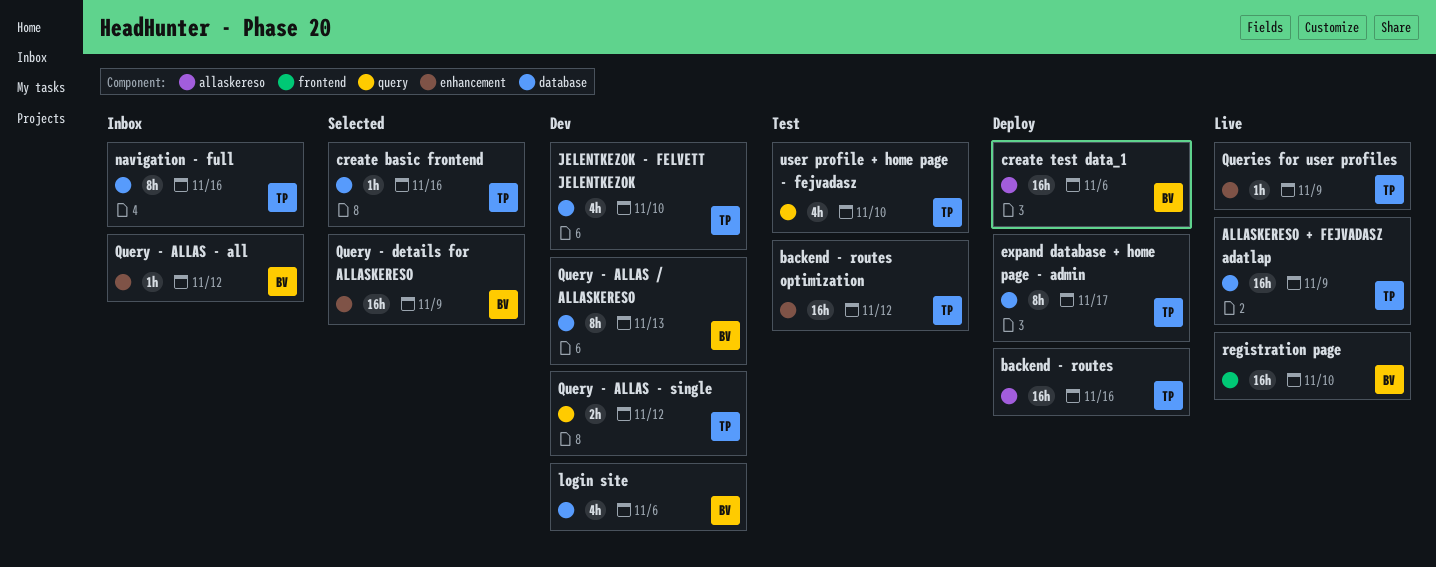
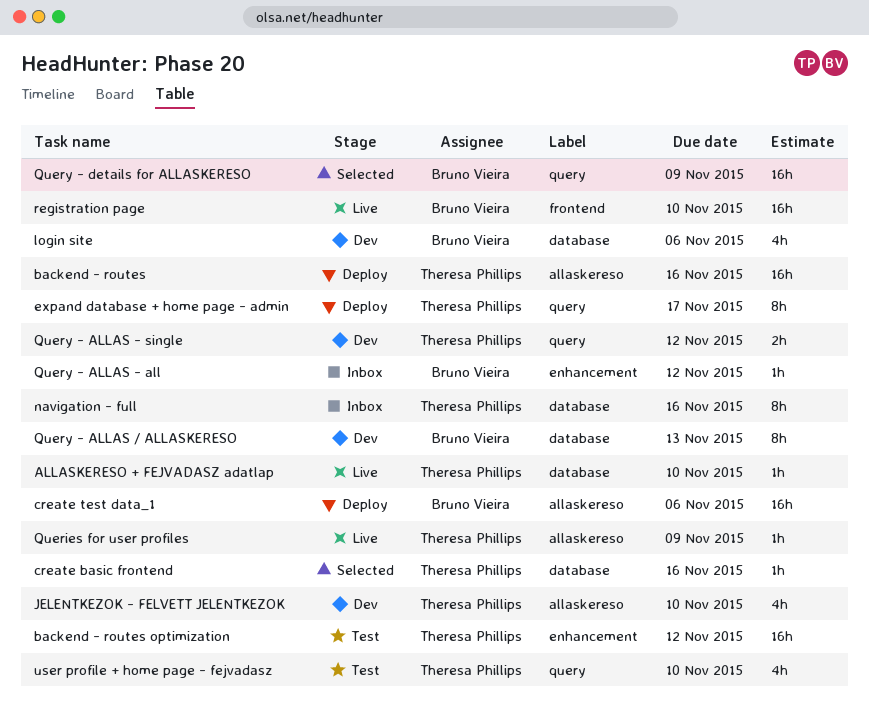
ALLASKERESO + FEJVADASZ adatlap, estimate: 16h -> 1h
ALLASKERESO + FEJVADASZ adatlap, due: Nov 9 -> Nov 10
expand database + home page - admin, label: database -> query
JELENTKEZOK - FELVETT JELENTKEZOK, label: database -> allaskereso
Queries for user profiles, label: enhancement -> allaskereso
Query - details for ALLASKERESO, label: enhancement -> query

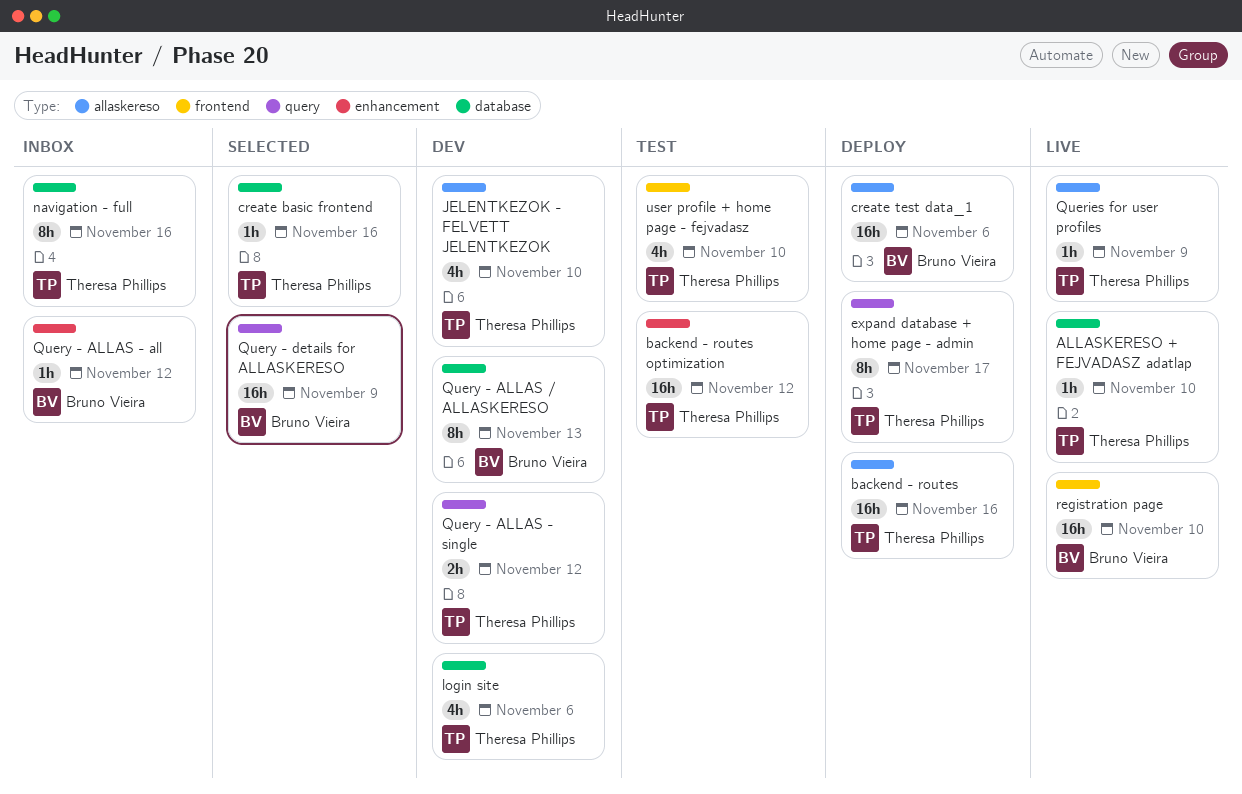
login site, owner: Bruno Vieira -> Theresa Phillips
user profile + home page - fejvadasz, label: query -> frontend

